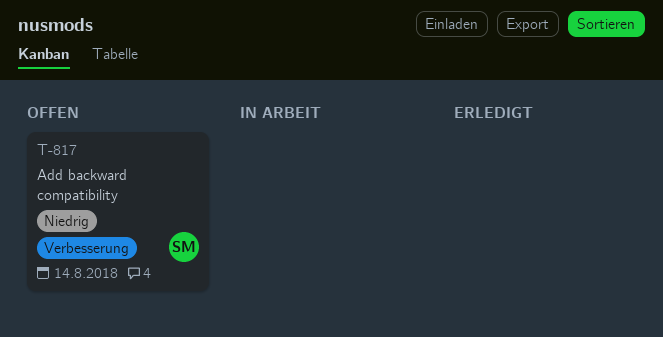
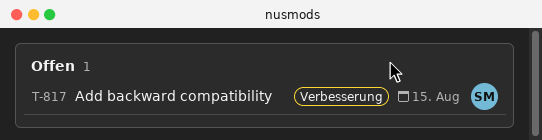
T-817, due: Aug 14 -> Aug 15

